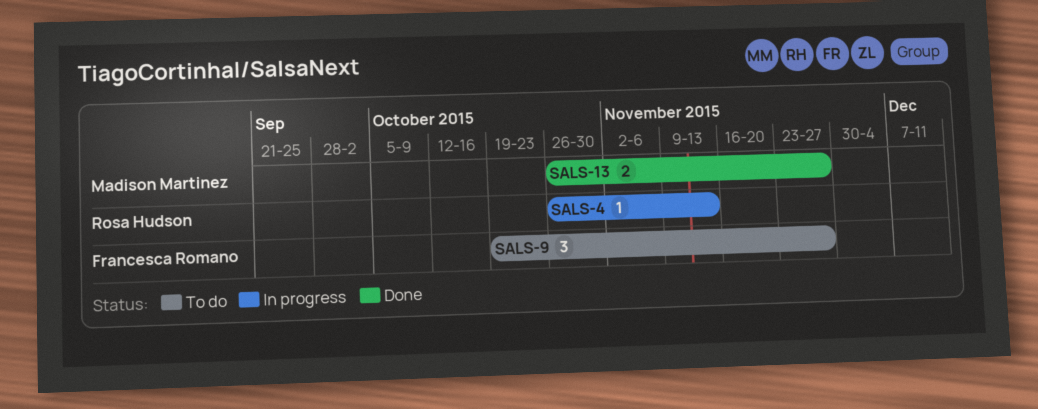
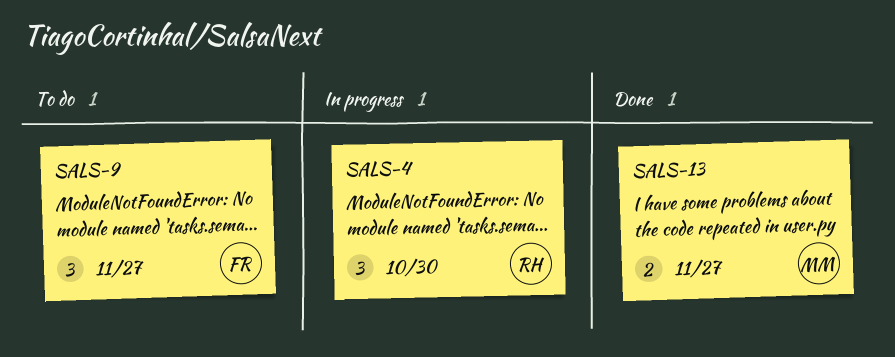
SALS-4, estimate: 1 -> 3
SALS-4, due: Nov 13 -> Oct 30

